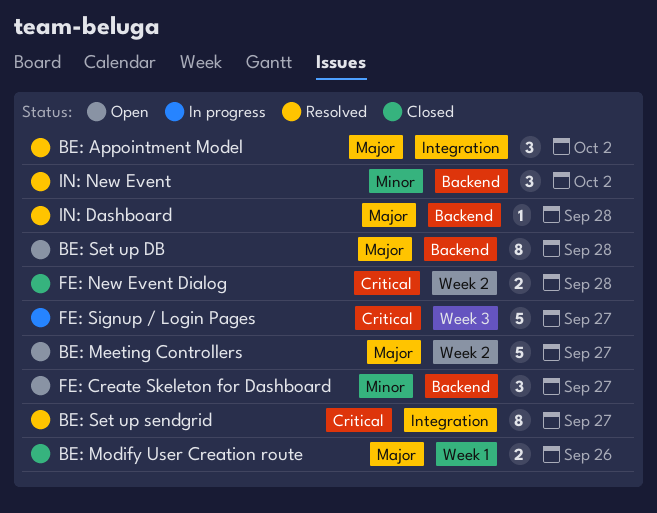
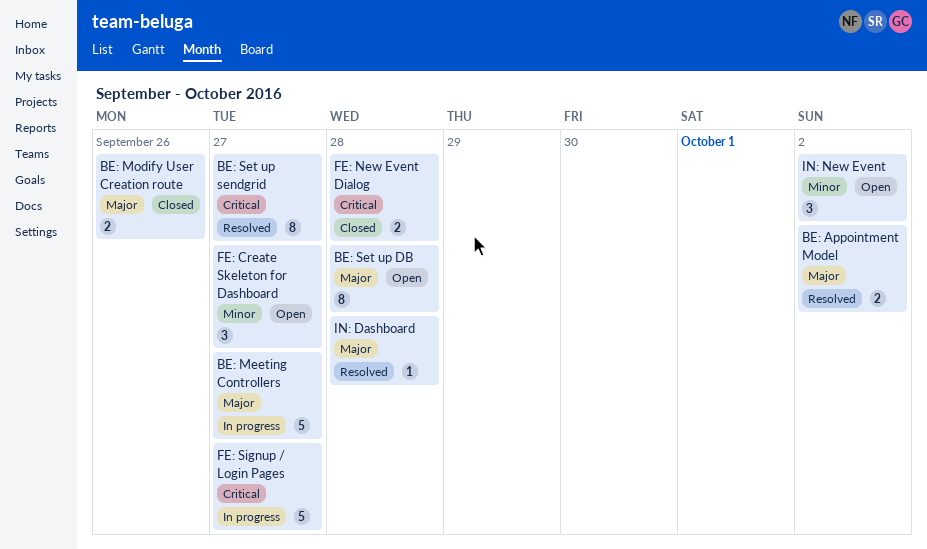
BE: Appointment Model, estimate: 3 -> 2
BE: Meeting Controllers, status: Open -> In progress
IN: New Event, status: Resolved -> Open

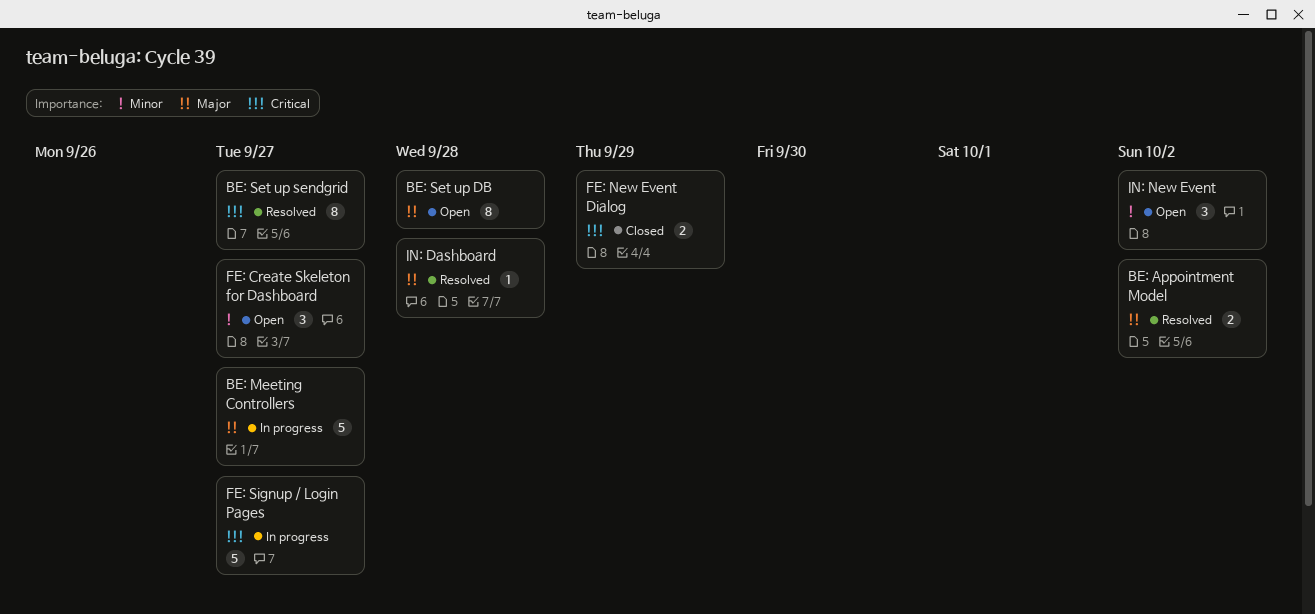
BE: Modify User Creation route: present -> none
FE: New Event Dialog, due: Sep 28 -> Sep 29

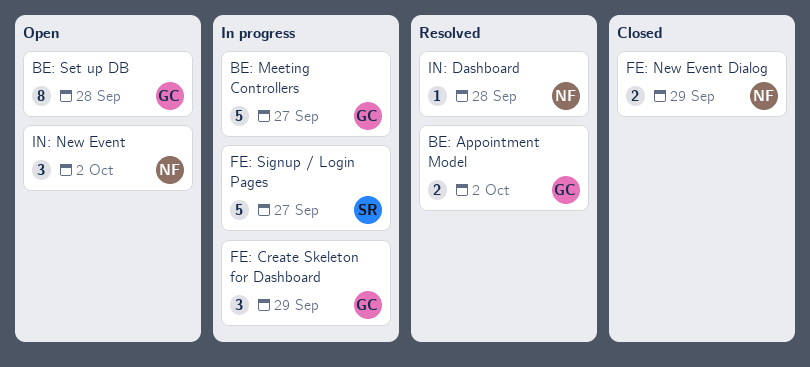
BE: Set up sendgrid: present -> none
FE: Create Skeleton for Dashboard, status: Open -> In progress
FE: Create Skeleton for Dashboard, due: Sep 27 -> Sep 29

